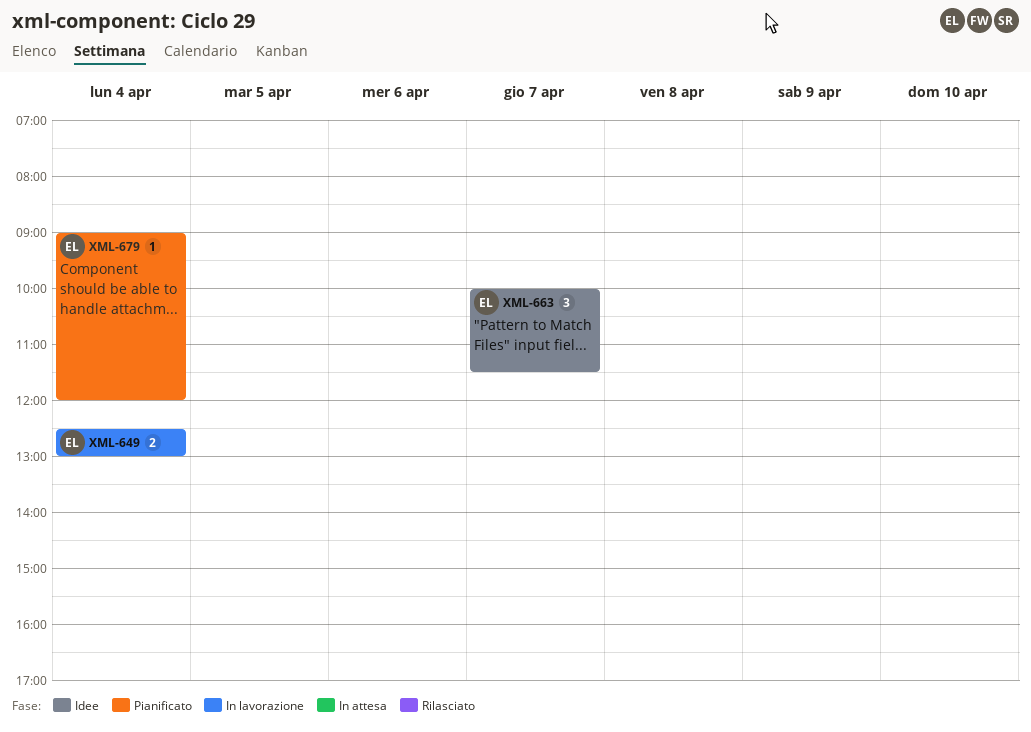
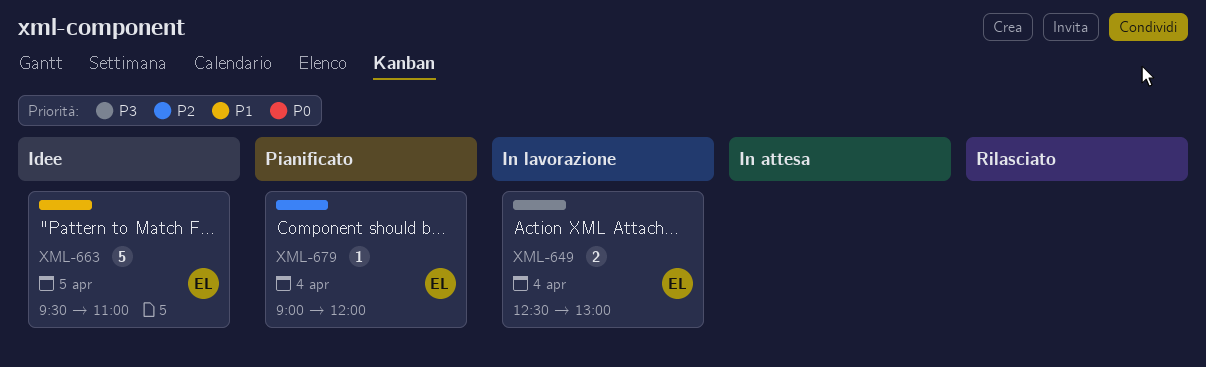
XML-663, estimate: 3 -> 5
XML-663, day: Apr 7 -> Apr 5
XML-663, begins: 10:00 -> 09:30
XML-663, ends: 11:30 -> 11:00

